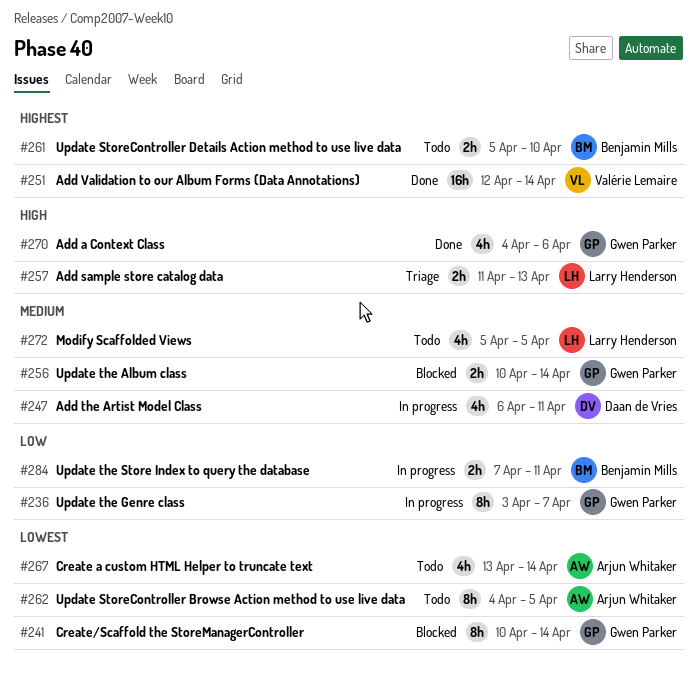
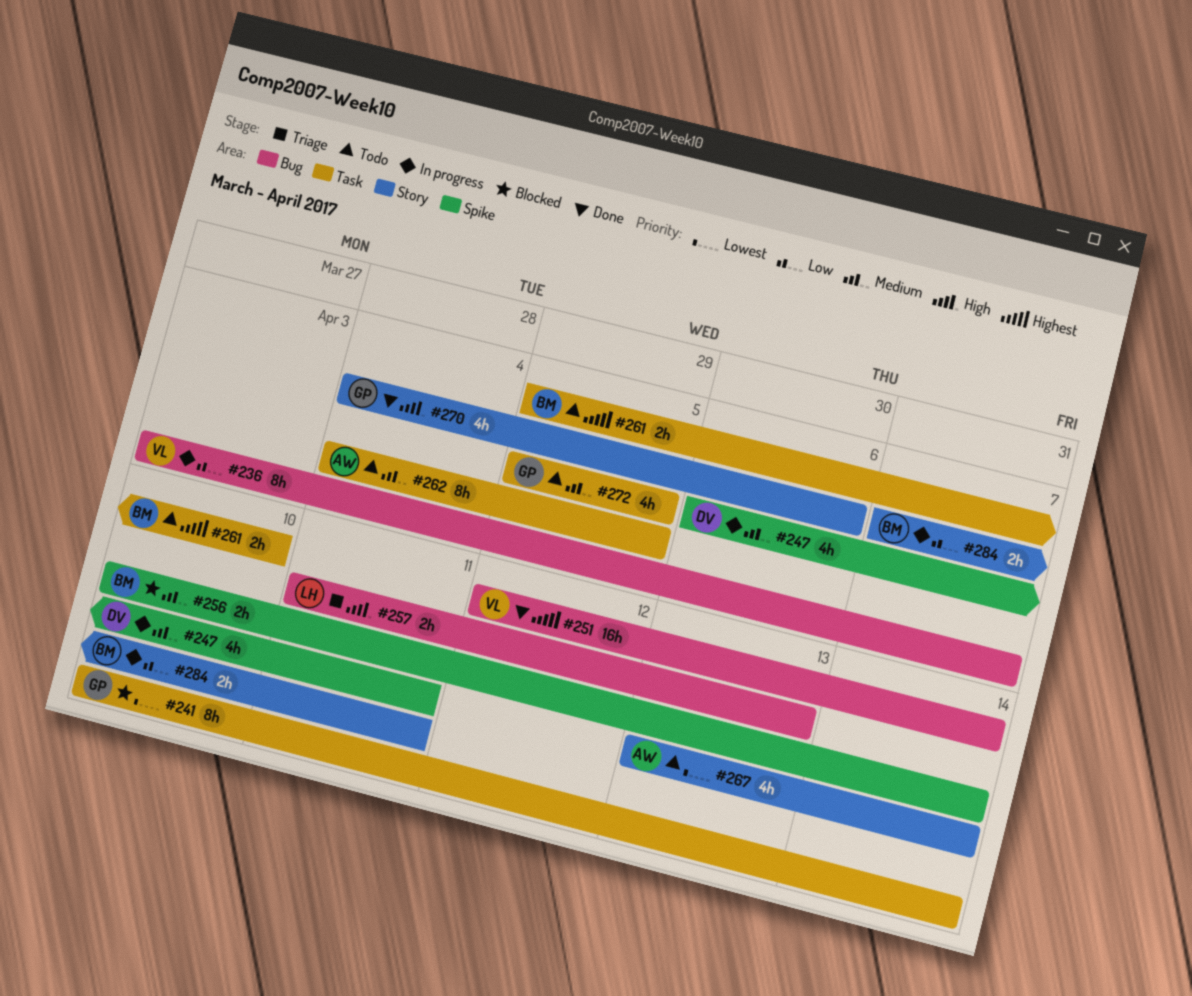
#236, owner: Gwen Parker -> Valérie Lemaire
#256, owner: Gwen Parker -> Benjamin Mills
#262, priority: Lowest -> Medium
#272, owner: Larry Henderson -> Gwen Parker

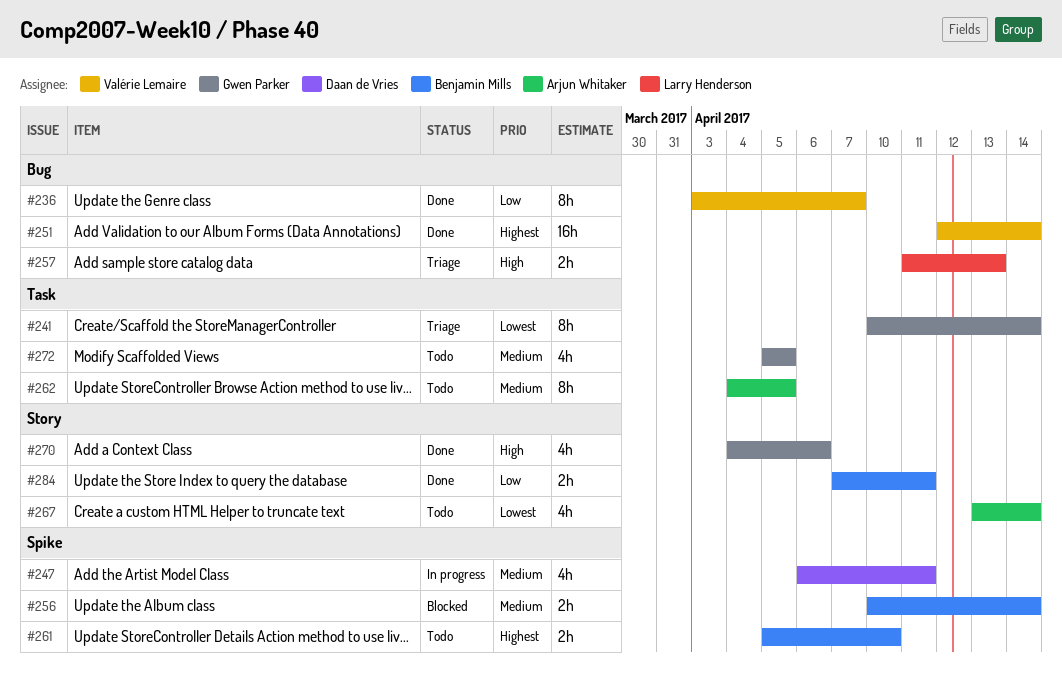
#236, status: In progress -> Done
#241, status: Blocked -> Triage
#261, label: Task -> Spike
#284, status: In progress -> Done

